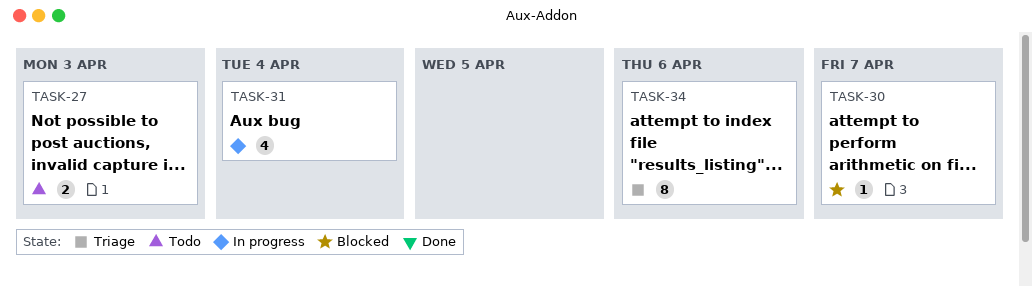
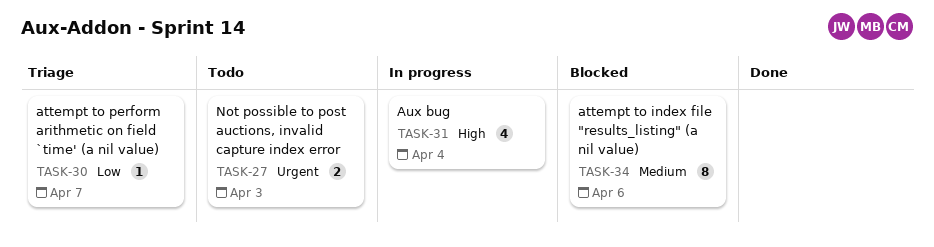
TASK-30, status: Blocked -> Triage
TASK-34, status: Triage -> Blocked

